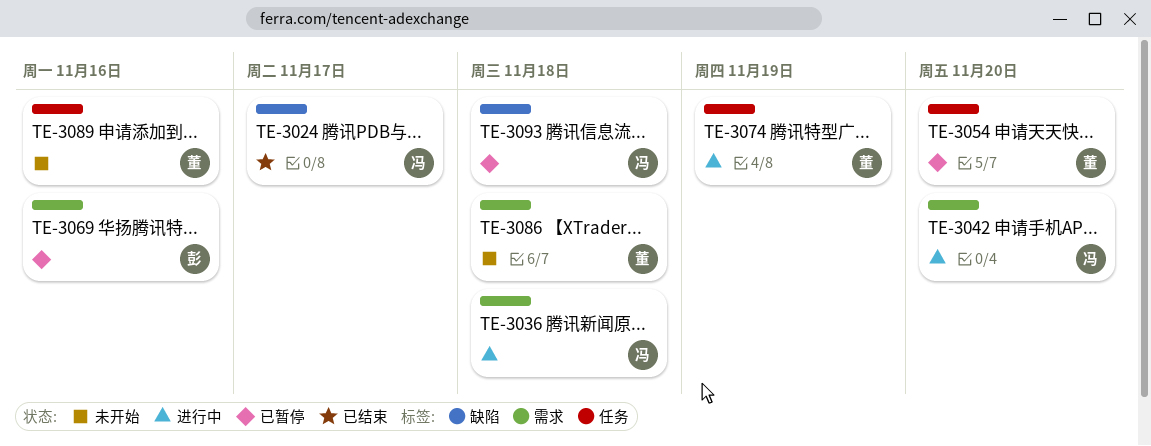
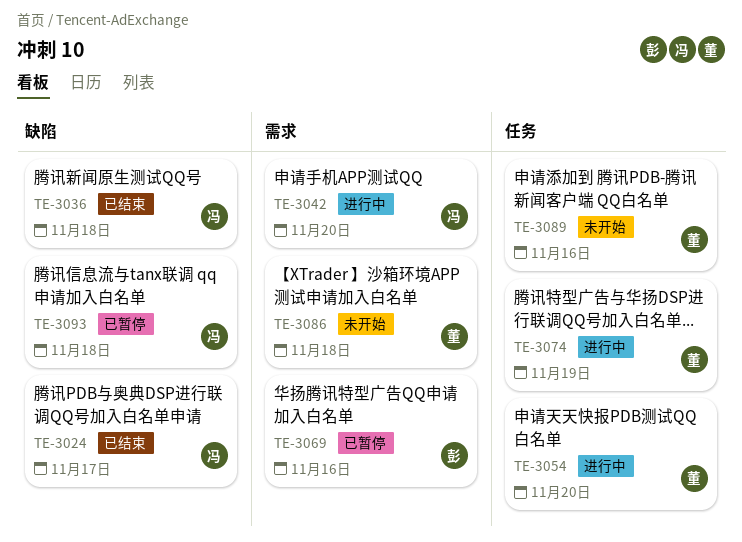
TE-3036, status: 进行中 -> 已结束
TE-3036, label: 需求 -> 缺陷
TE-3054, status: 已暂停 -> 进行中

